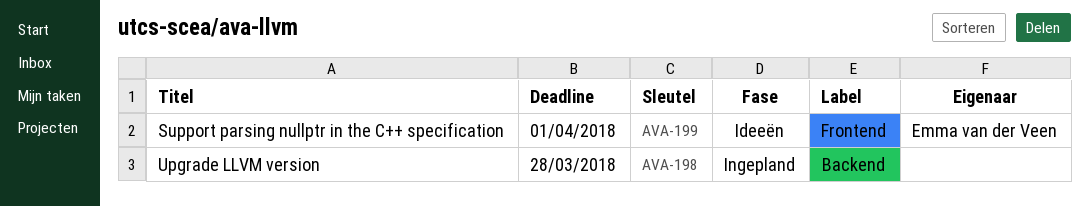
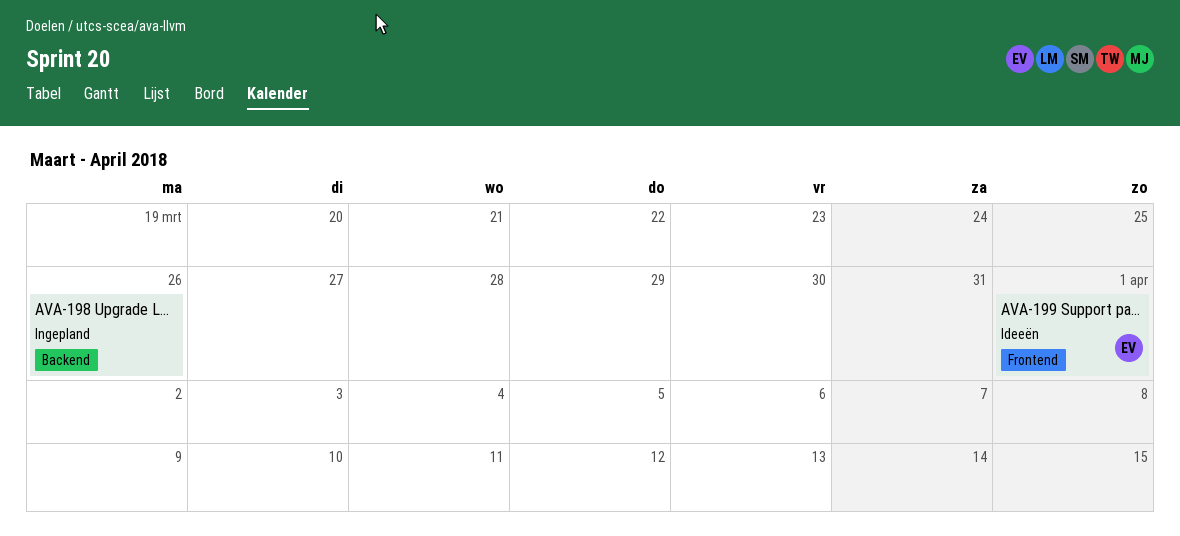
AVA-198, due: Mar 28 -> Mar 26

